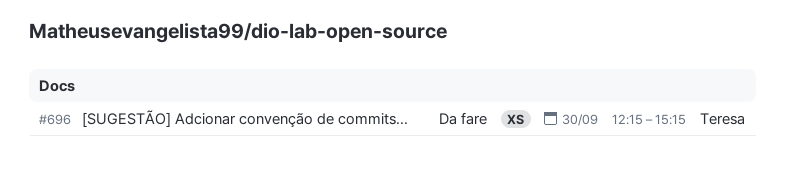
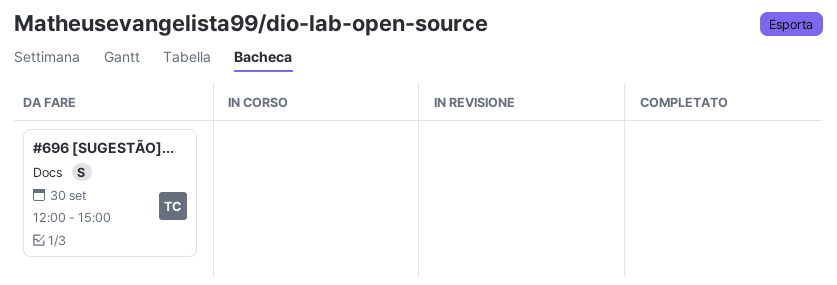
#696, estimate: XS -> S
#696, begins: 12:15 -> 12:00
#696, ends: 15:15 -> 15:00

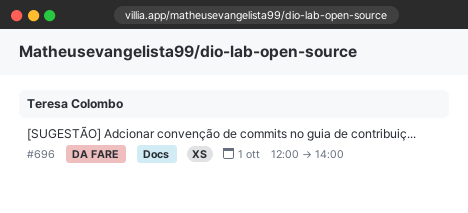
#696, estimate: S -> XS
#696, day: Sep 30 -> Oct 1
#696, ends: 15:00 -> 14:00

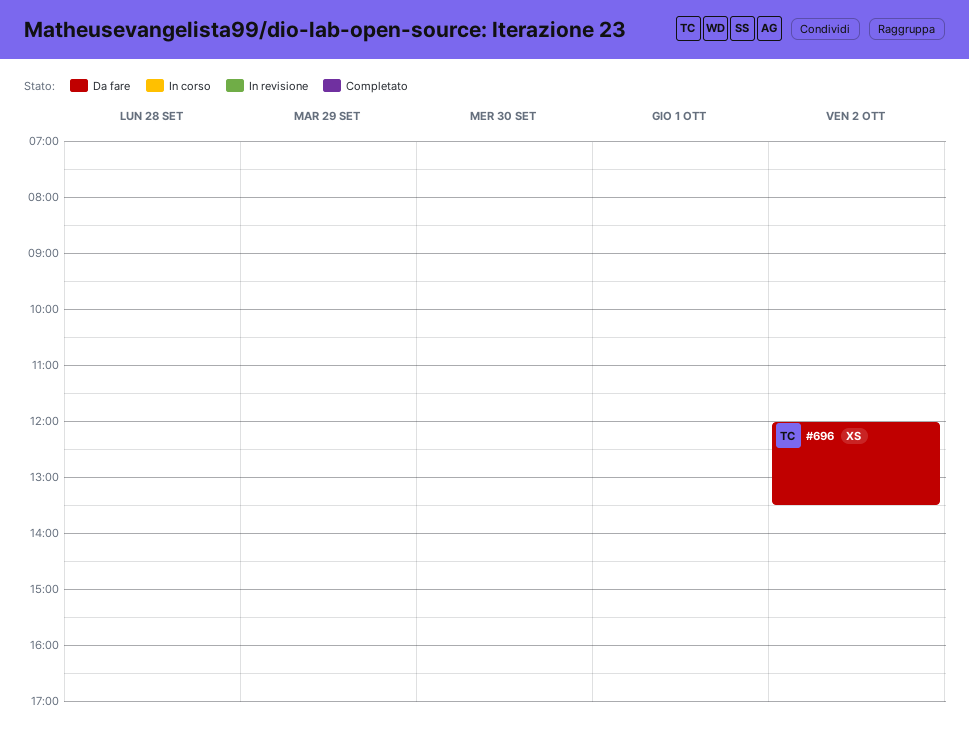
#696, day: Oct 1 -> Oct 2
#696, ends: 14:00 -> 13:30

